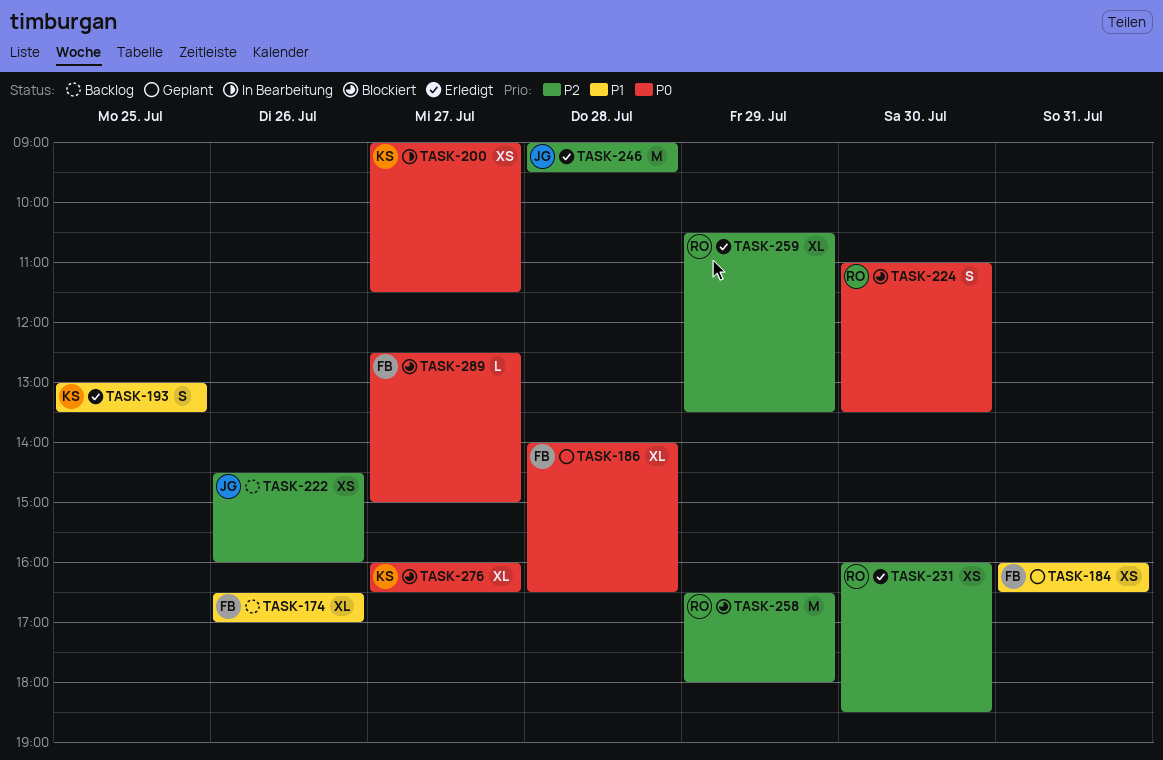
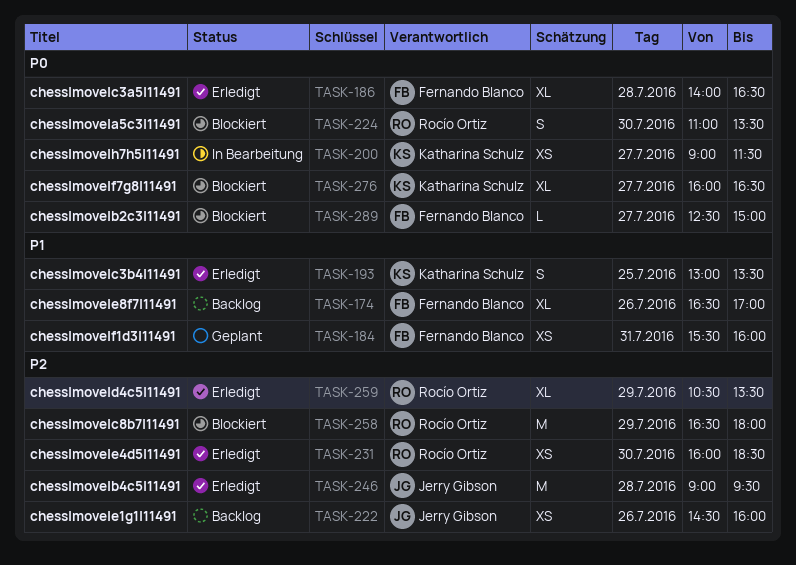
TASK-184, begins: 16:00 -> 15:30
TASK-184, ends: 16:30 -> 16:00
TASK-186, status: Geplant -> Erledigt

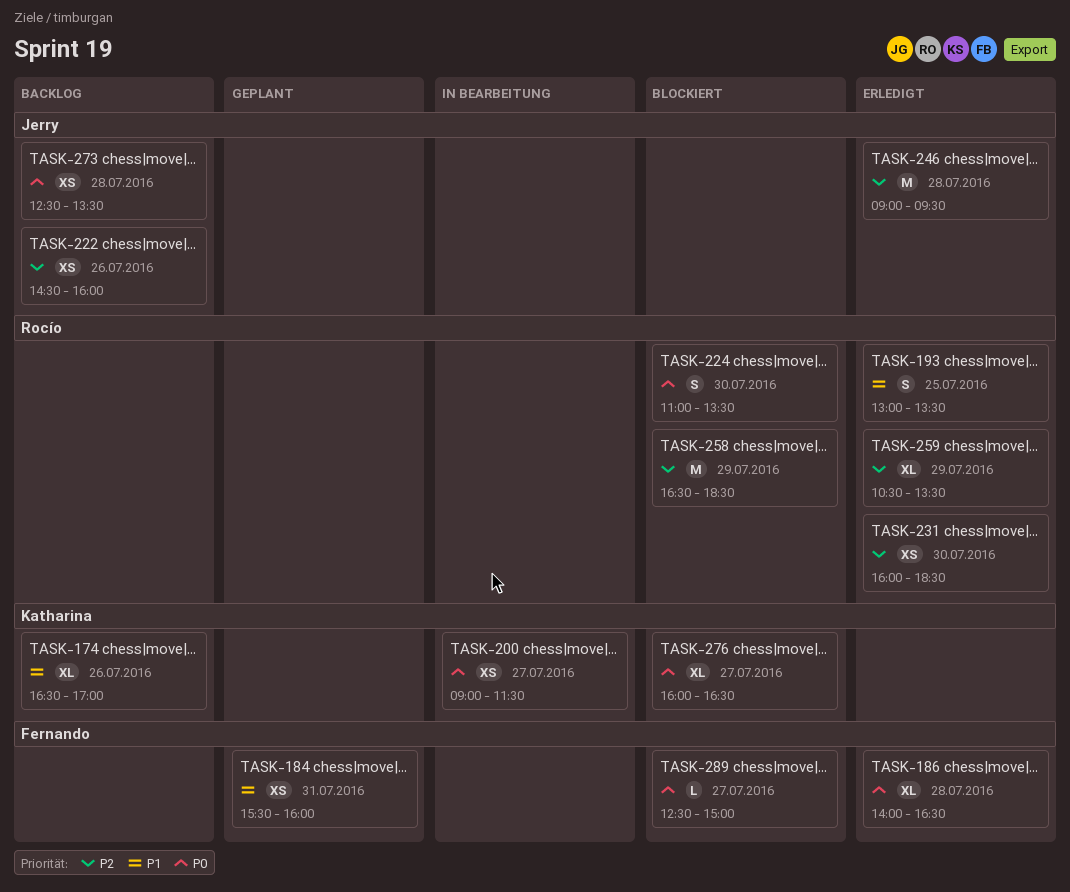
TASK-174, owner: Fernando Blanco -> Katharina Schulz
TASK-193, owner: Katharina Schulz -> Rocío Ortiz
TASK-258, ends: 18:00 -> 18:30
TASK-273: none -> present

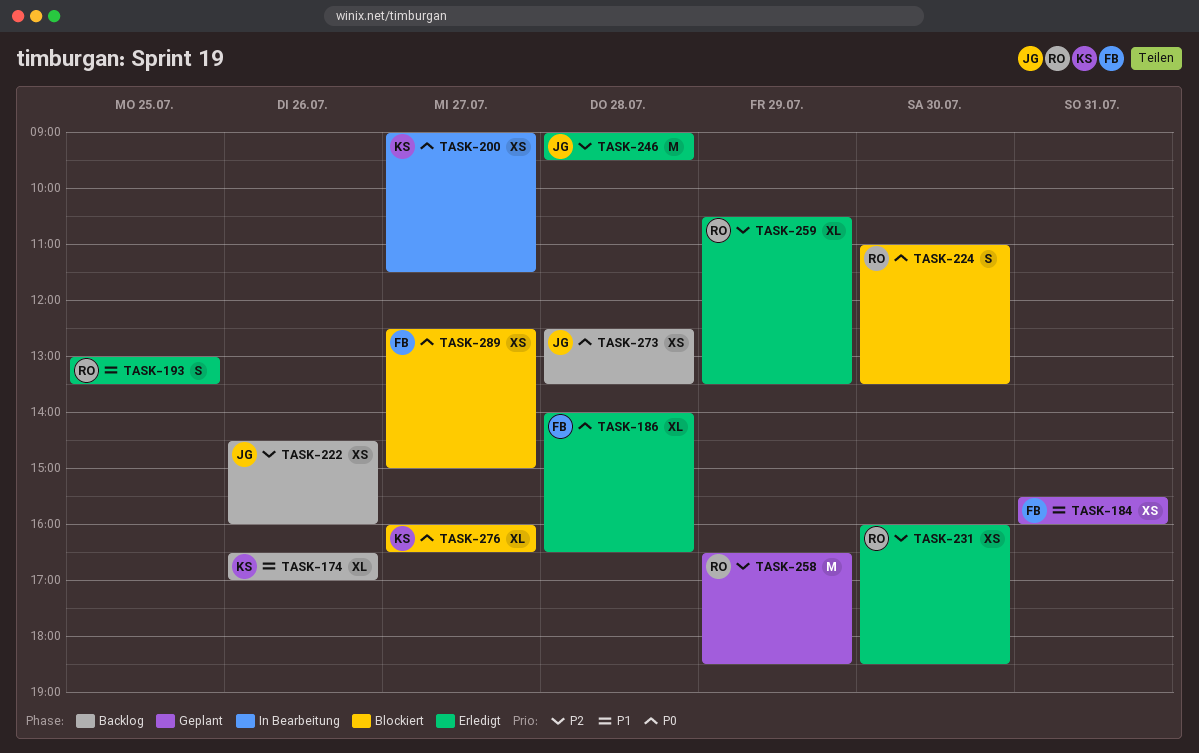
TASK-258, status: Blockiert -> Geplant
TASK-289, estimate: L -> XS

